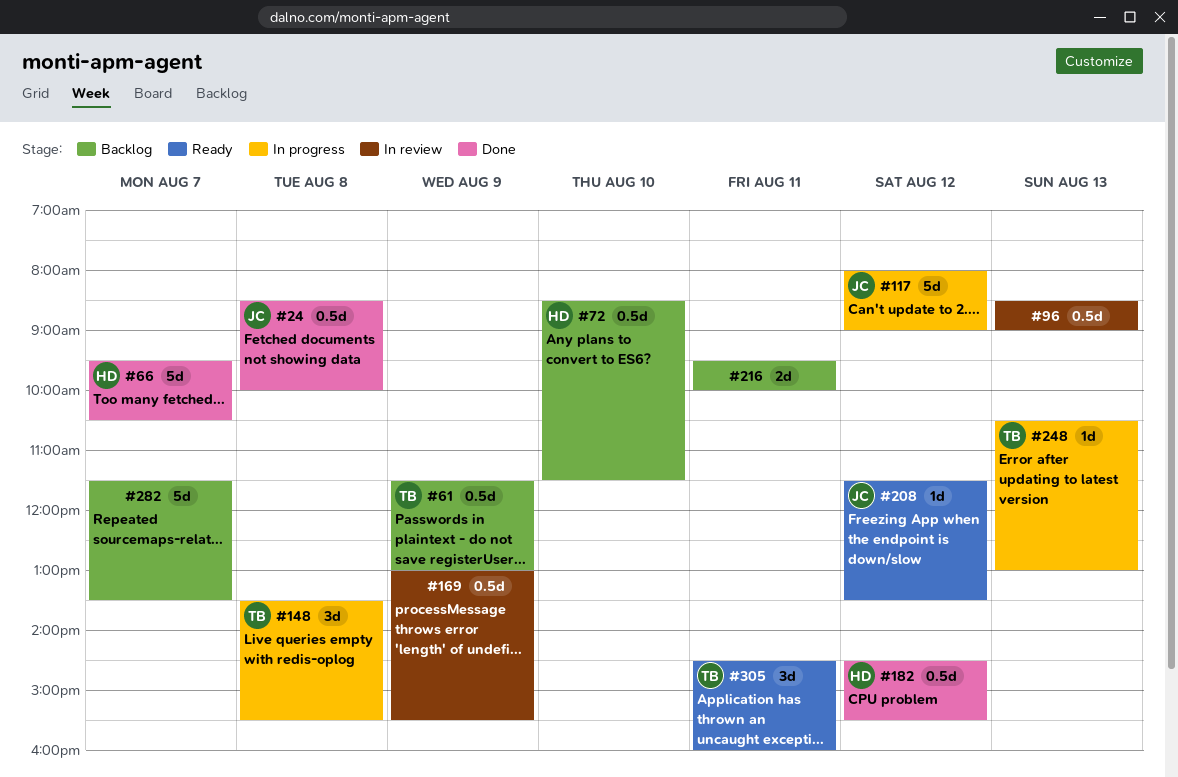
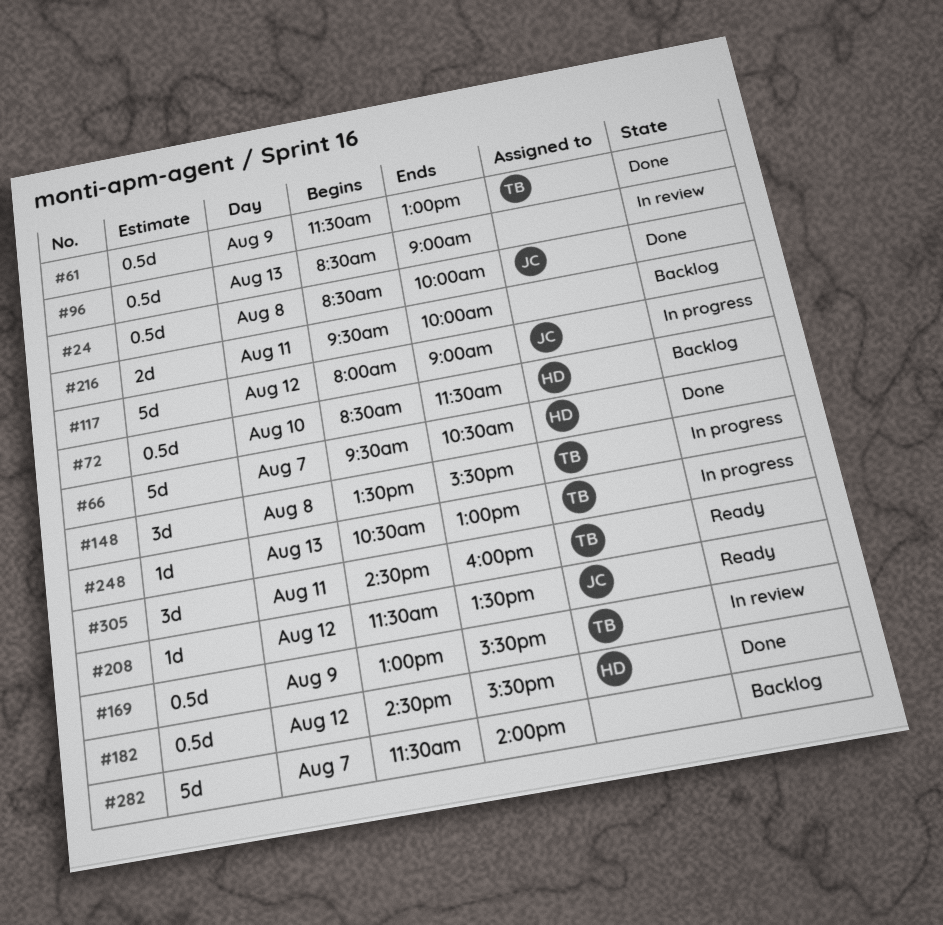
#61, status: Backlog -> Done
#169, owner: none -> TB
#282, ends: 13:30 -> 14:00

